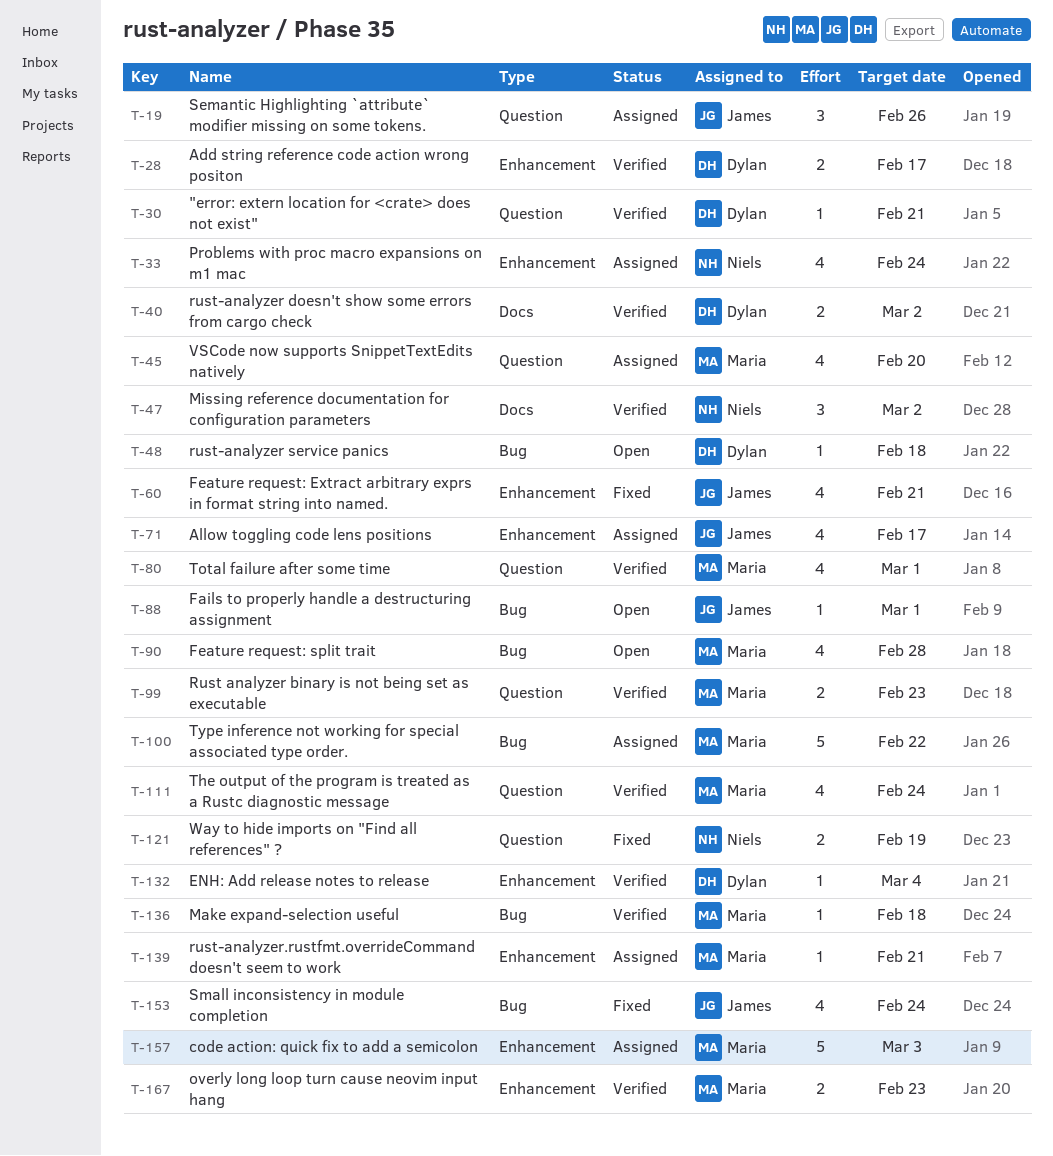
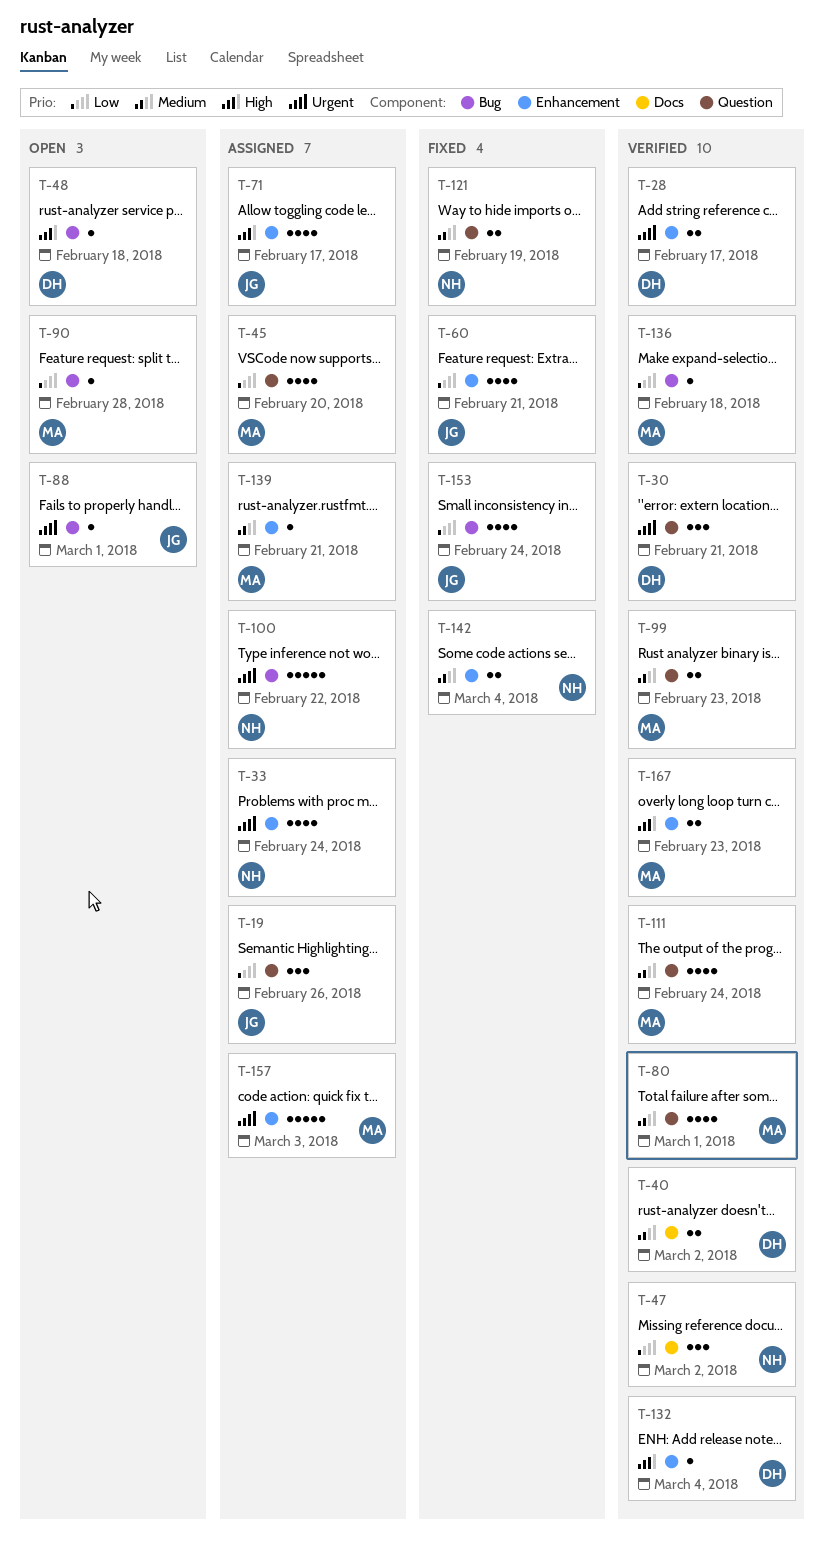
T-30, estimate: 1 -> 3
T-90, estimate: 4 -> 1
T-100, owner: Maria -> Niels
T-142: none -> present

